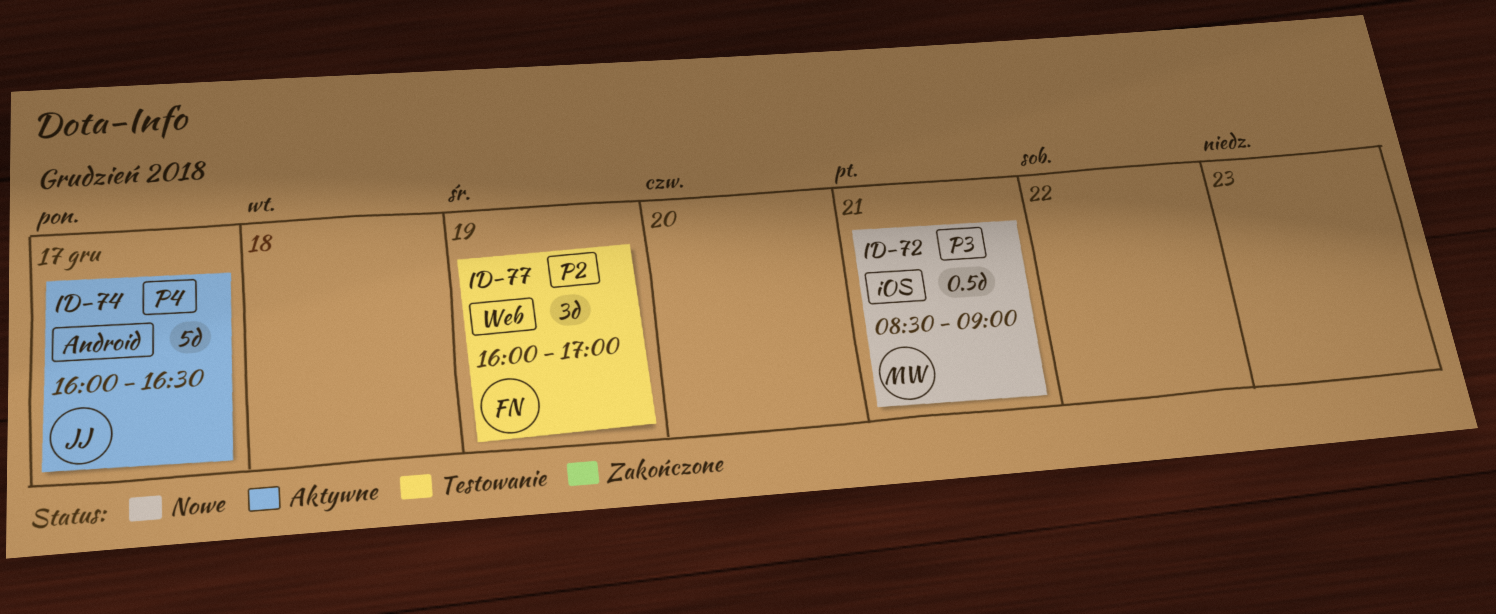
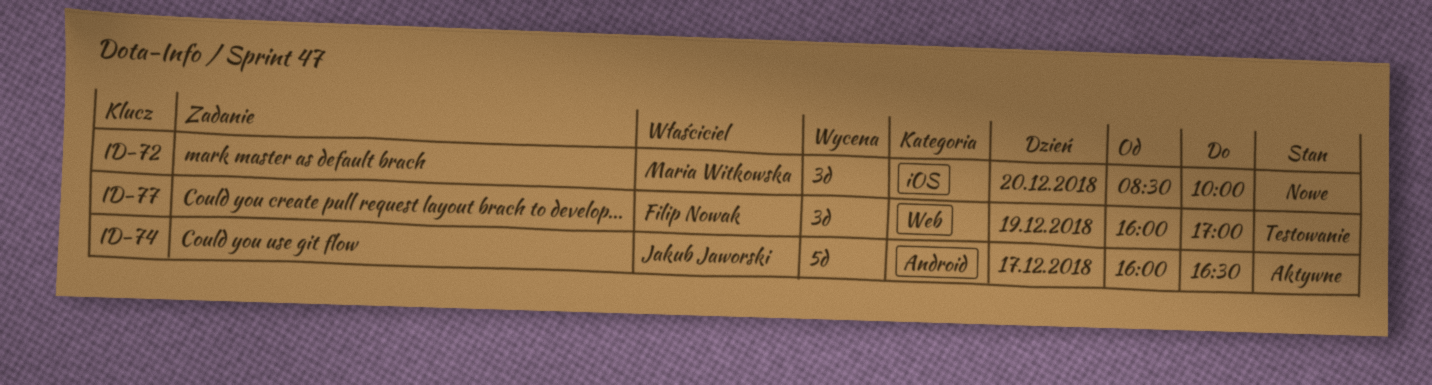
ID-72, estimate: 0.5d -> 3d
ID-72, day: Dec 21 -> Dec 20
ID-72, ends: 09:00 -> 10:00

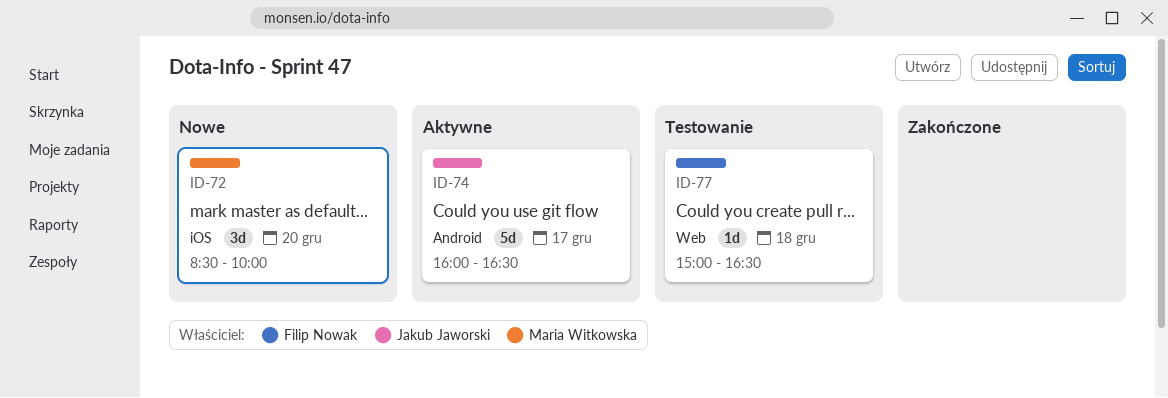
ID-77, estimate: 3d -> 1d
ID-77, day: Dec 19 -> Dec 18
ID-77, begins: 16:00 -> 15:00
ID-77, ends: 17:00 -> 16:30

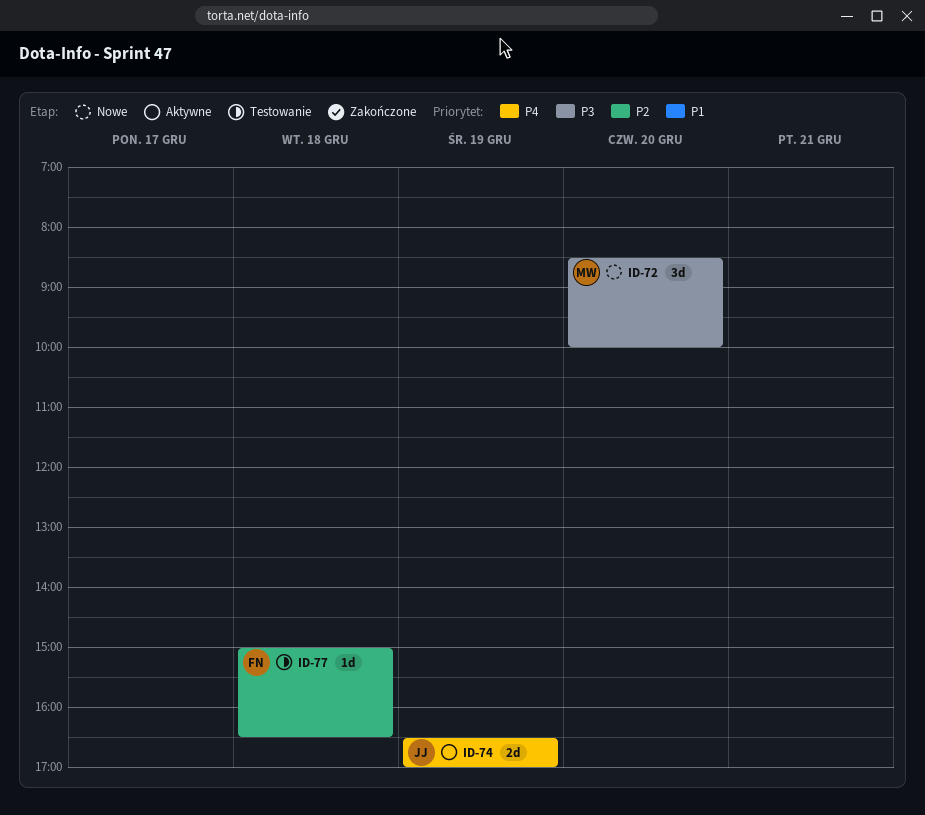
ID-74, estimate: 5d -> 2d
ID-74, day: Dec 17 -> Dec 19
ID-74, begins: 16:00 -> 16:30
ID-74, ends: 16:30 -> 17:00

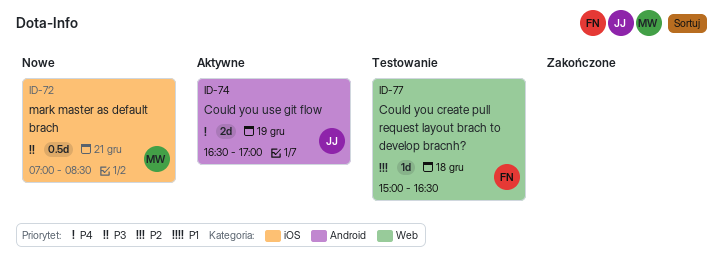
ID-72, estimate: 3d -> 0.5d
ID-72, day: Dec 20 -> Dec 21
ID-72, begins: 08:30 -> 07:00
ID-72, ends: 10:00 -> 08:30

